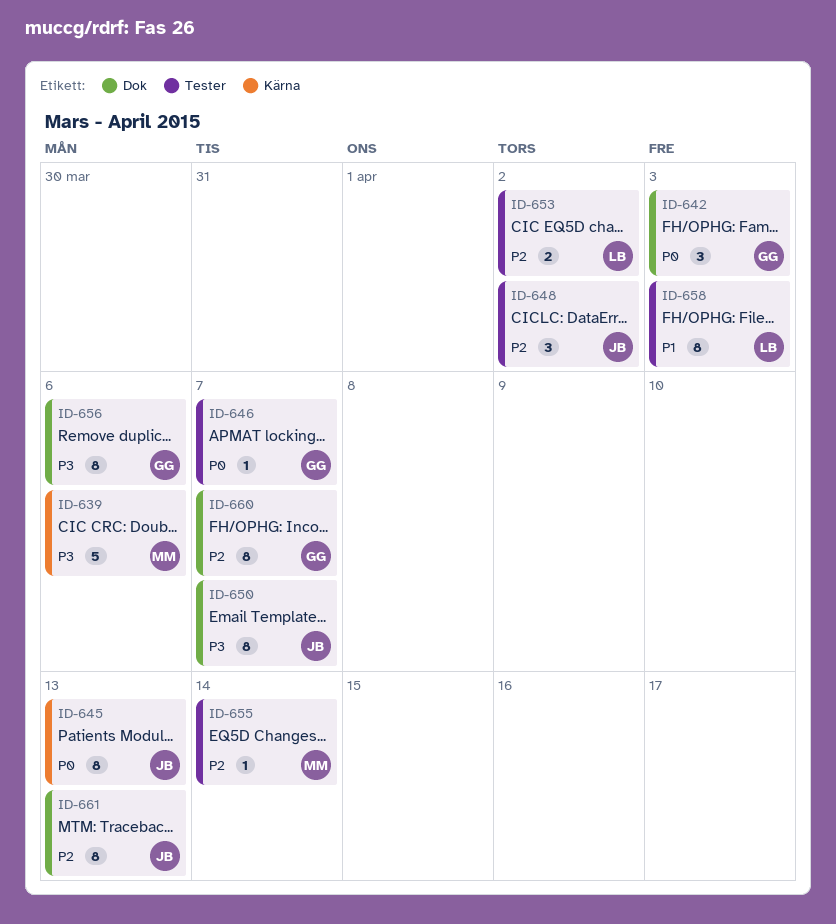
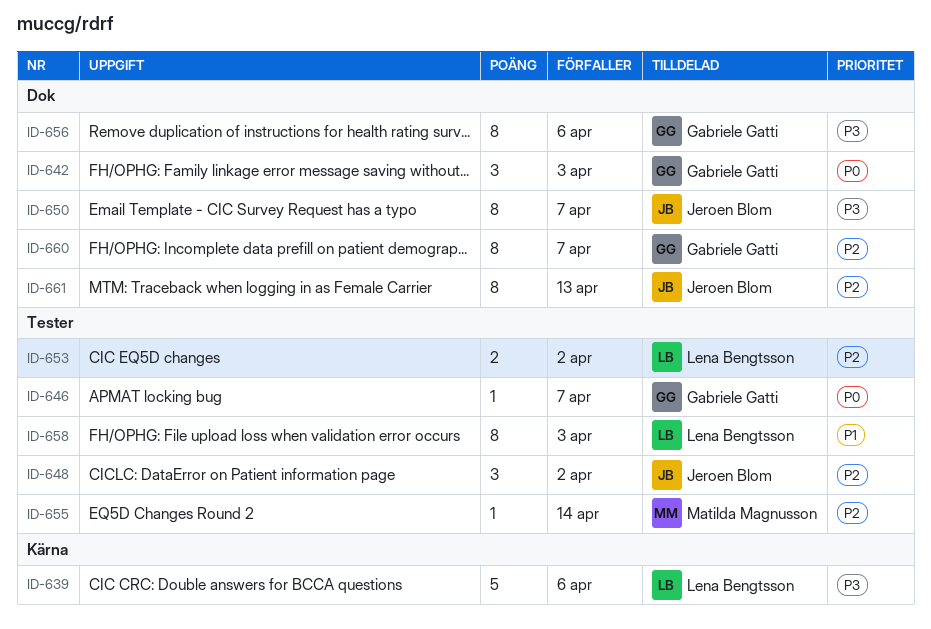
ID-639, owner: Matilda Magnusson -> Lena Bengtsson
ID-645: present -> none

